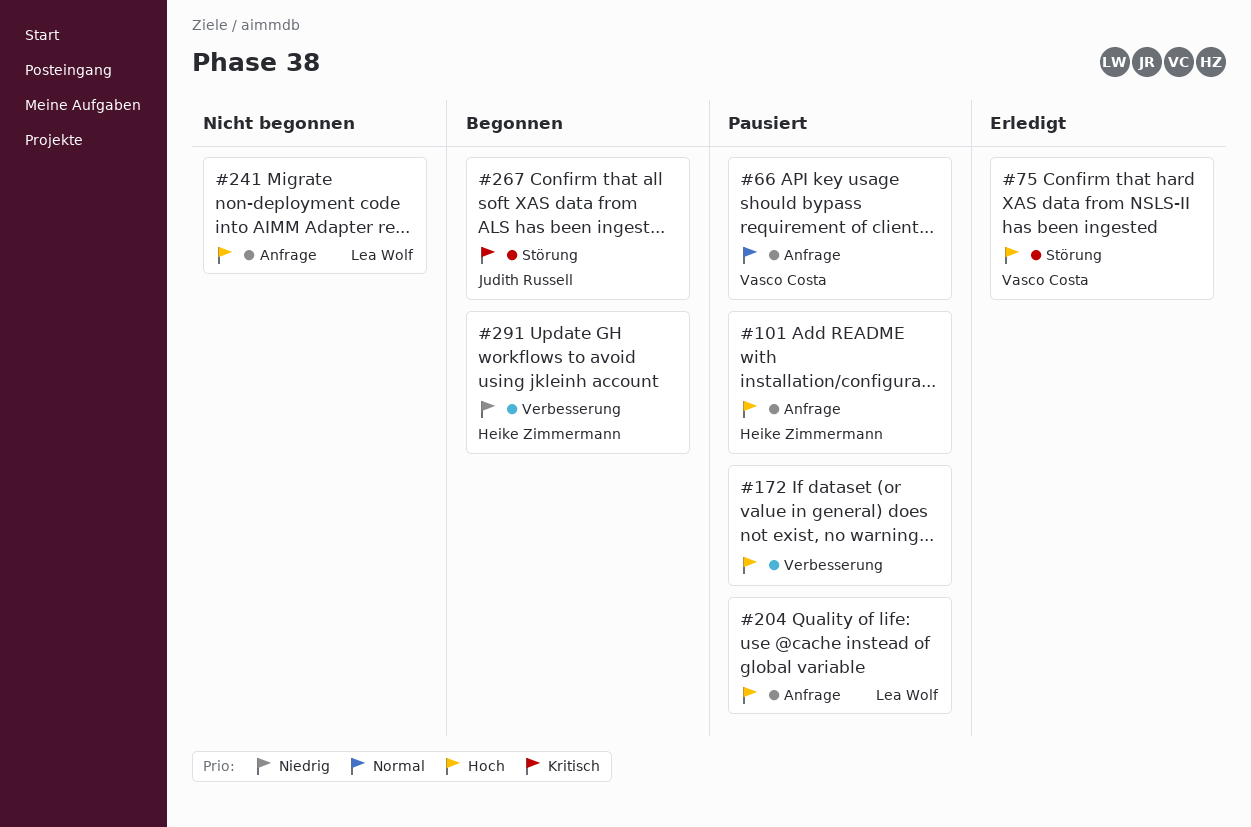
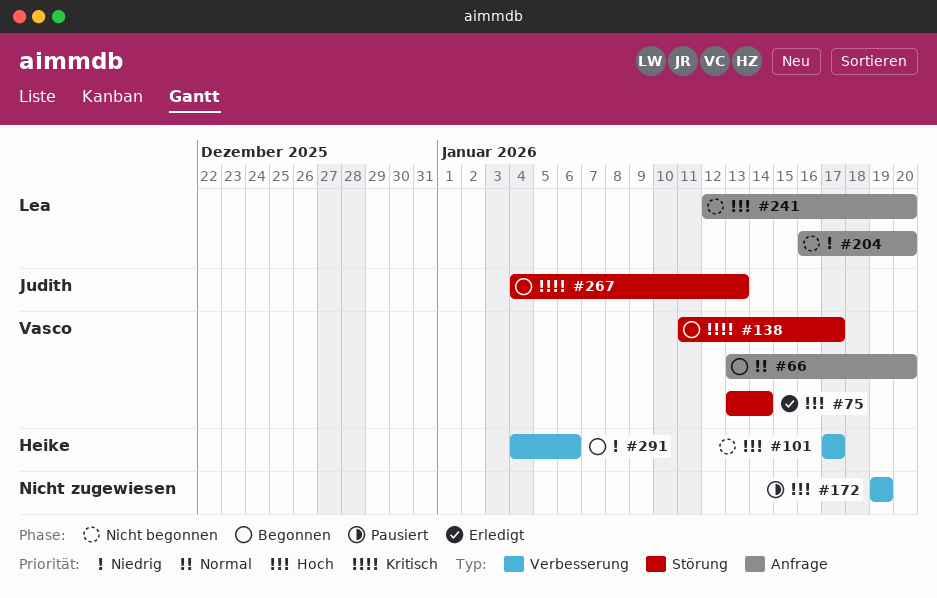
#66, status: Pausiert -> Begonnen
#101, status: Pausiert -> Nicht begonnen
#101, label: Anfrage -> Verbesserung
#138: none -> present
#204, status: Pausiert -> Nicht begonnen
#204, priority: Hoch -> Niedrig

